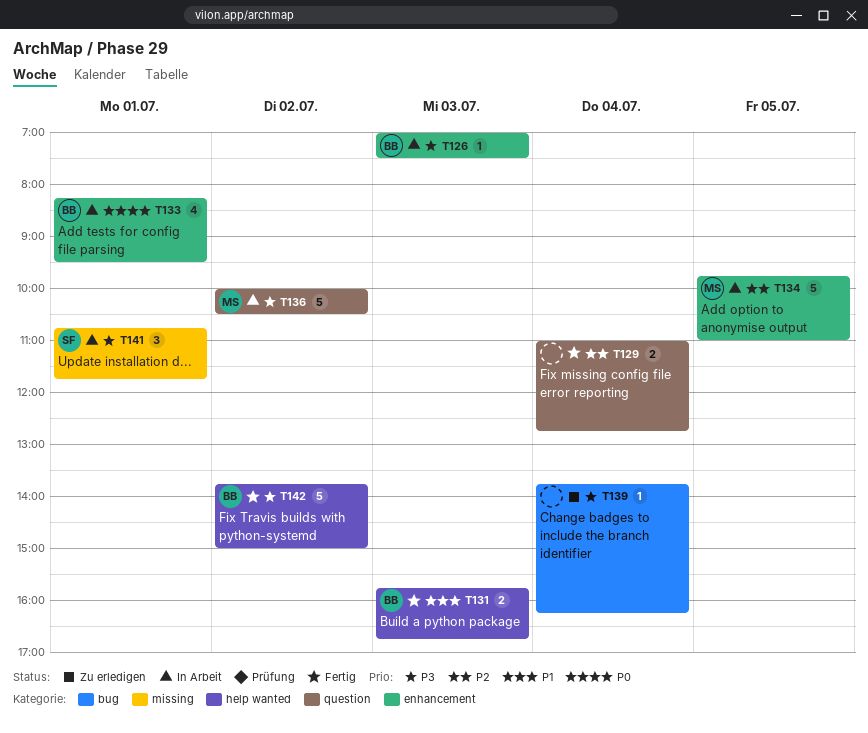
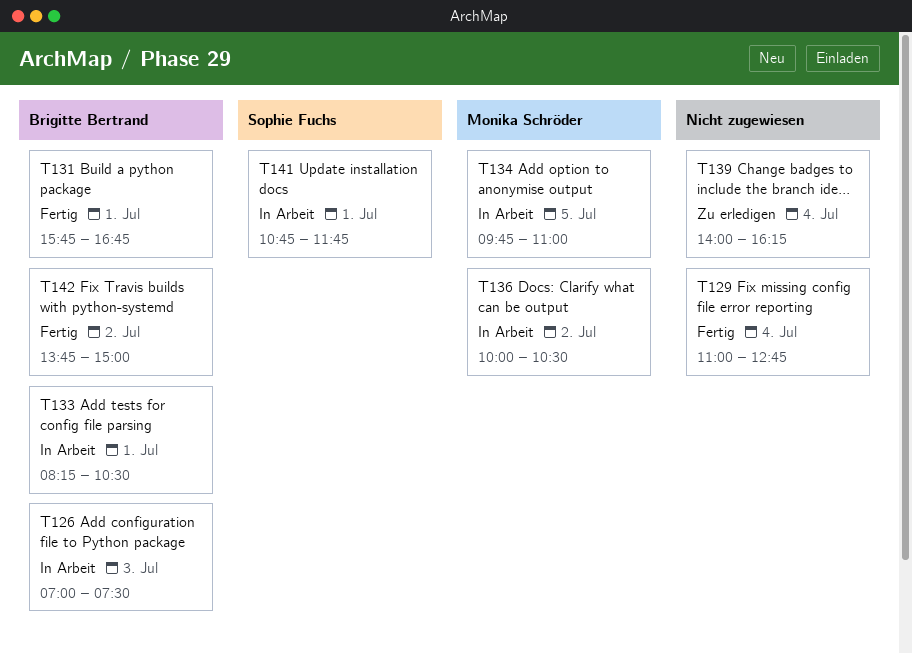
T131, day: Jul 3 -> Jul 1
T133, ends: 09:30 -> 10:30
T139, begins: 13:45 -> 14:00

